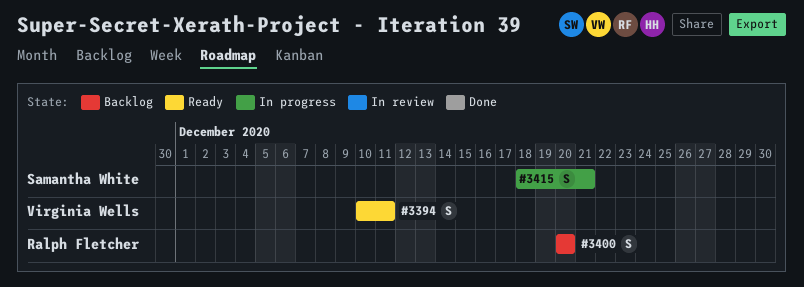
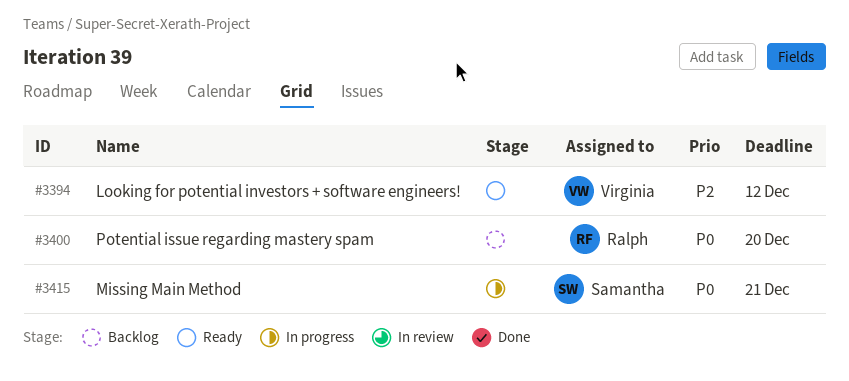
#3394, due: Dec 11 -> Dec 12

